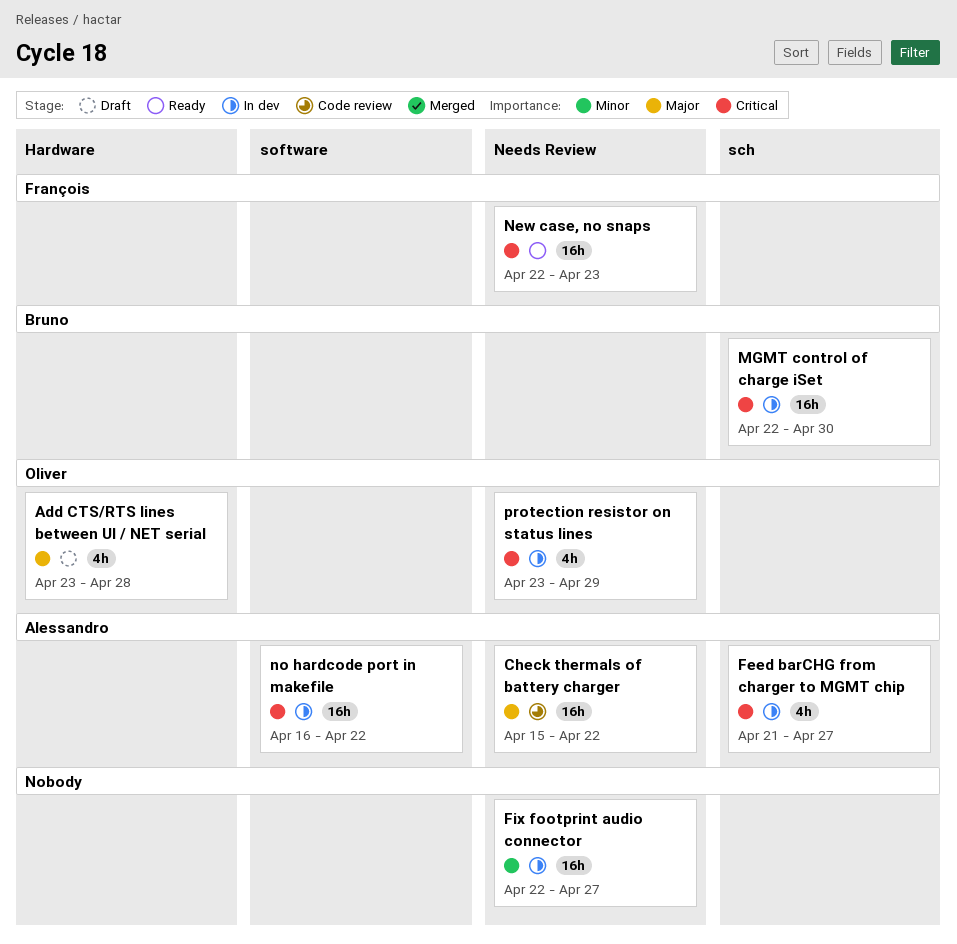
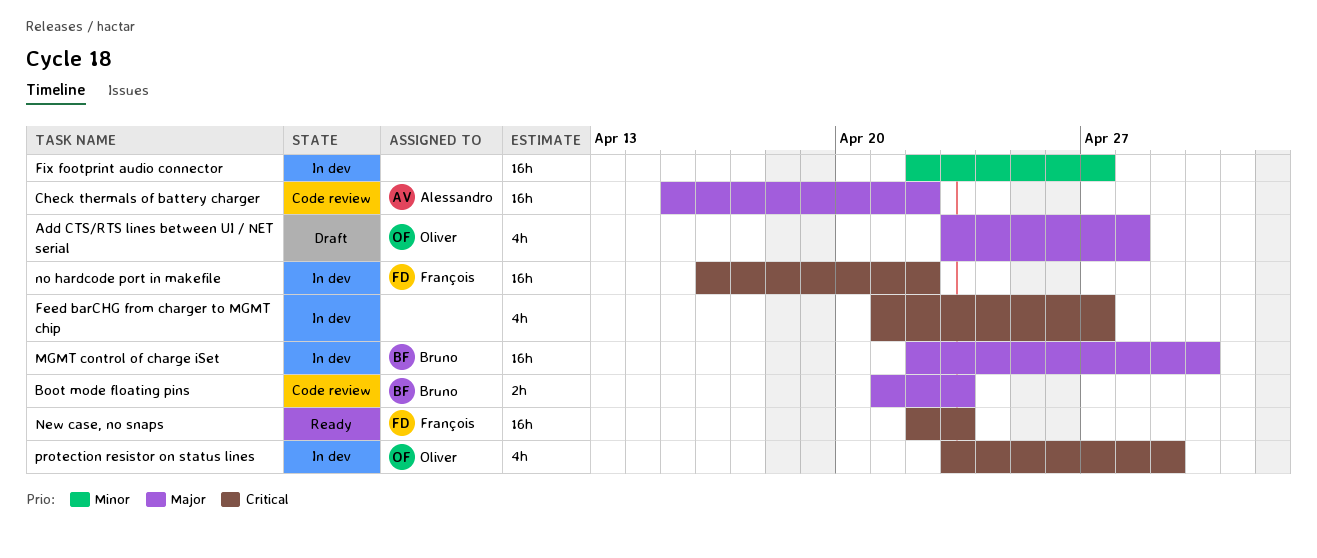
Boot mode floating pins: none -> present
Feed barCHG from charger to MGMT chip, owner: Alessandro -> none
MGMT control of charge iSet, priority: Critical -> Major
no hardcode port in makefile, owner: Alessandro -> François

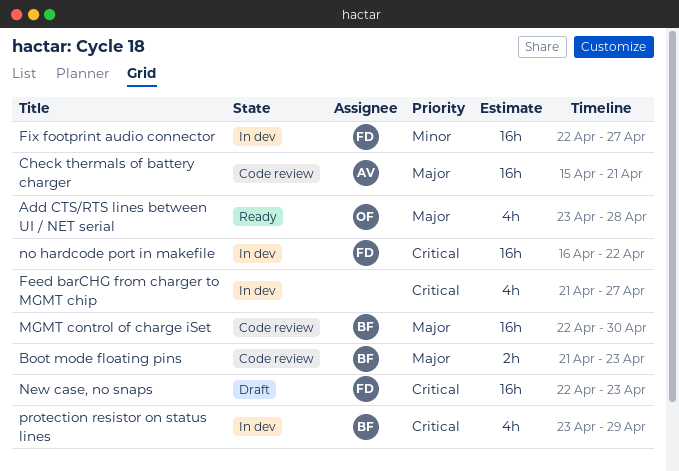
Add CTS/RTS lines between UI / NET serial, status: Draft -> Ready
Check thermals of battery charger, due: Apr 22 -> Apr 21
Fix footprint audio connector, owner: none -> François
MGMT control of charge iSet, status: In dev -> Code review
New case, no snaps, status: Ready -> Draft
protection resistor on status lines, owner: Oliver -> Bruno

